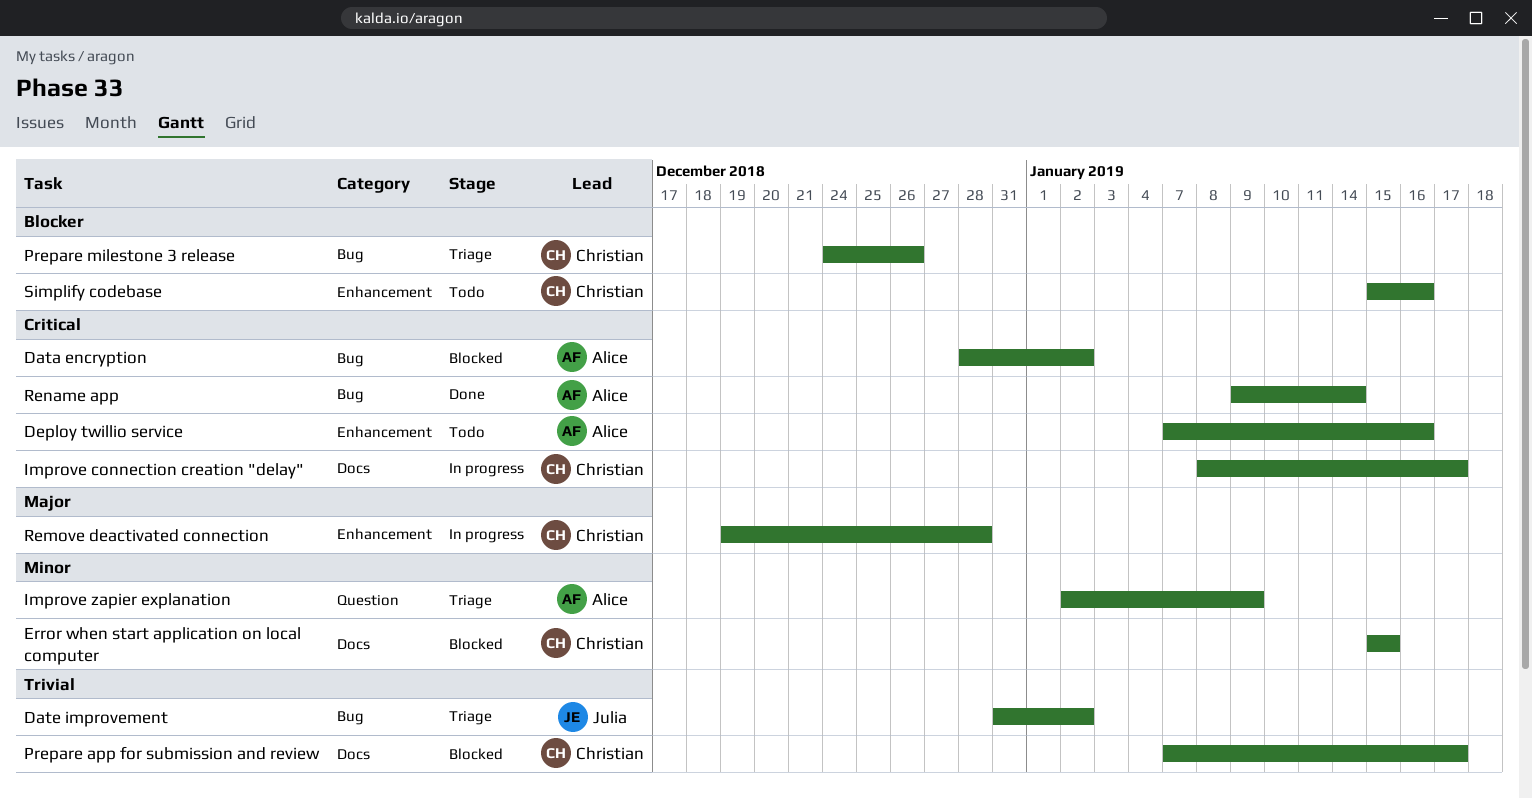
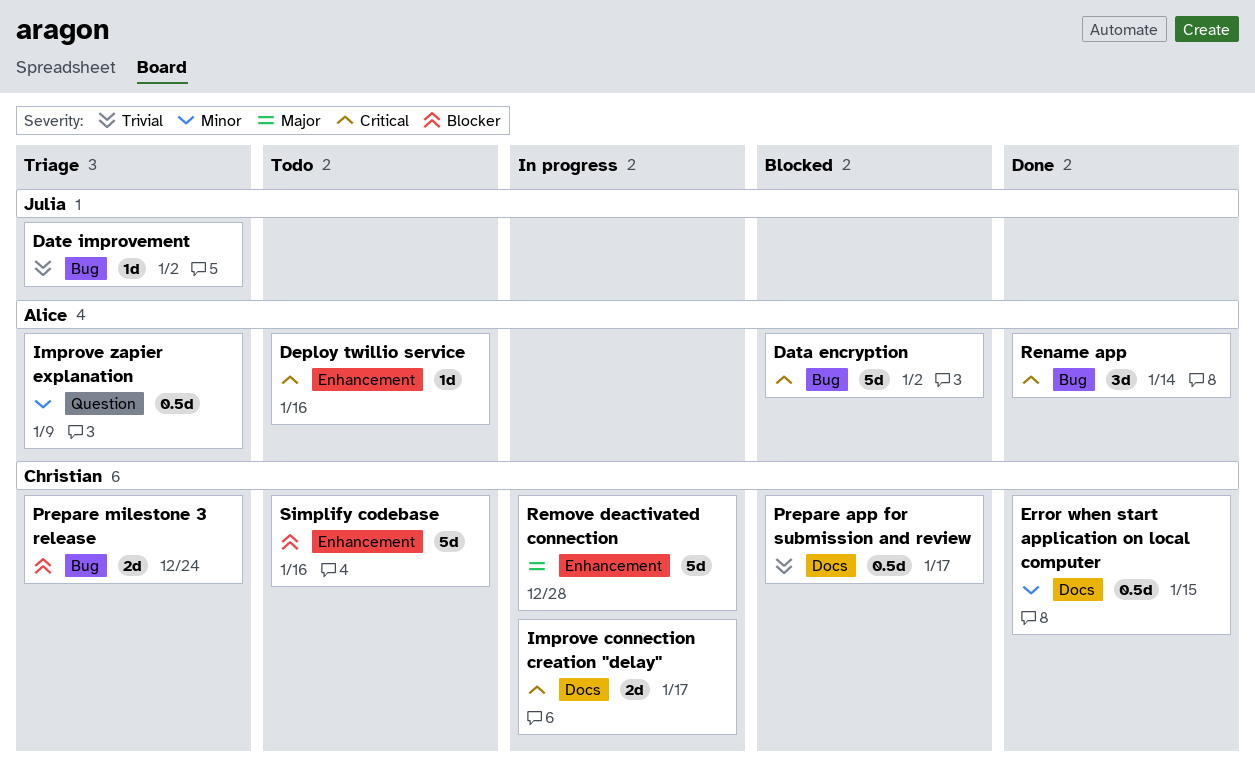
Error when start application on local computer, status: Blocked -> Done
Prepare milestone 3 release, due: Dec 26 -> Dec 24

